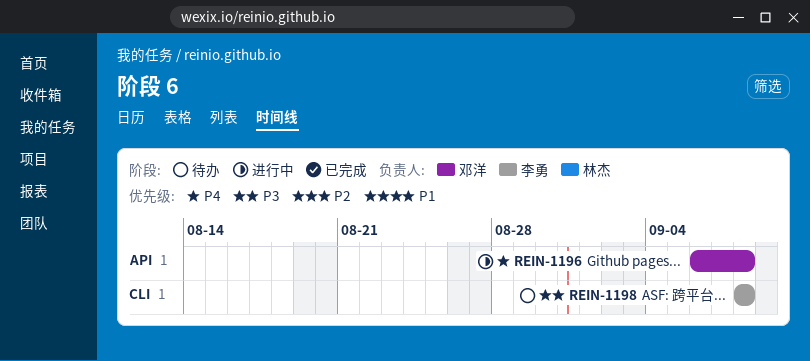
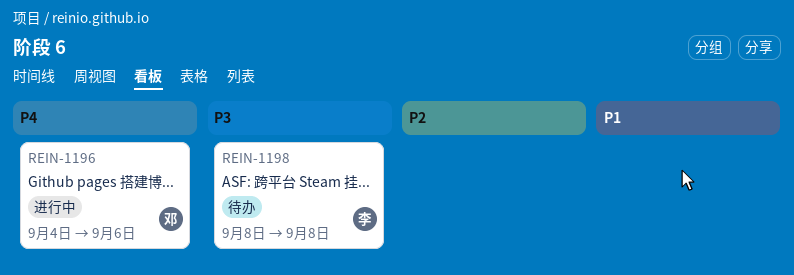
REIN-1196, start: Sep 6 -> Sep 4
REIN-1196, due: Sep 8 -> Sep 6

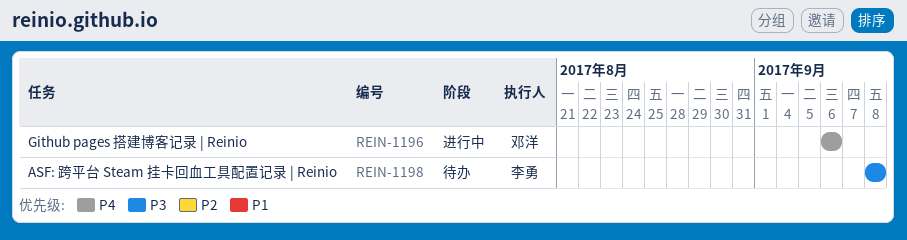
REIN-1196, start: Sep 4 -> Sep 6

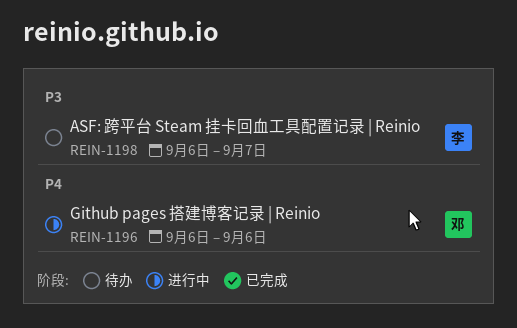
REIN-1198, start: Sep 8 -> Sep 6
REIN-1198, due: Sep 8 -> Sep 7

